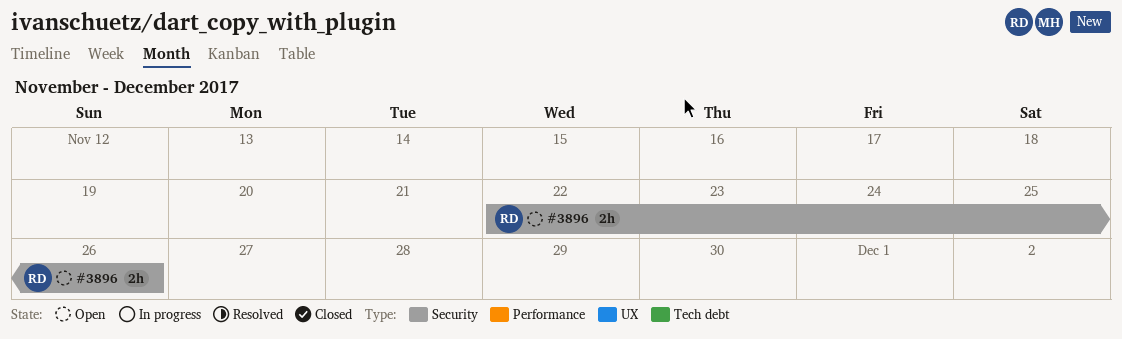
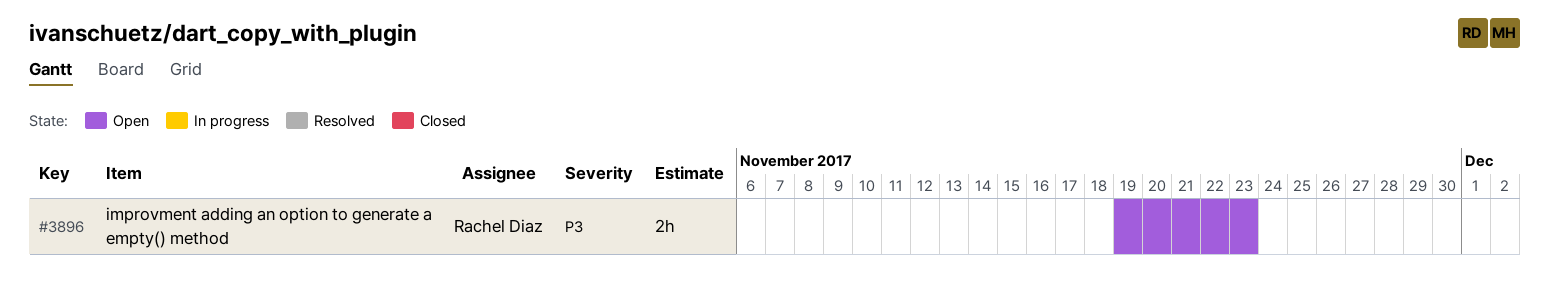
#3896, start: Nov 22 -> Nov 19
#3896, due: Nov 26 -> Nov 23

